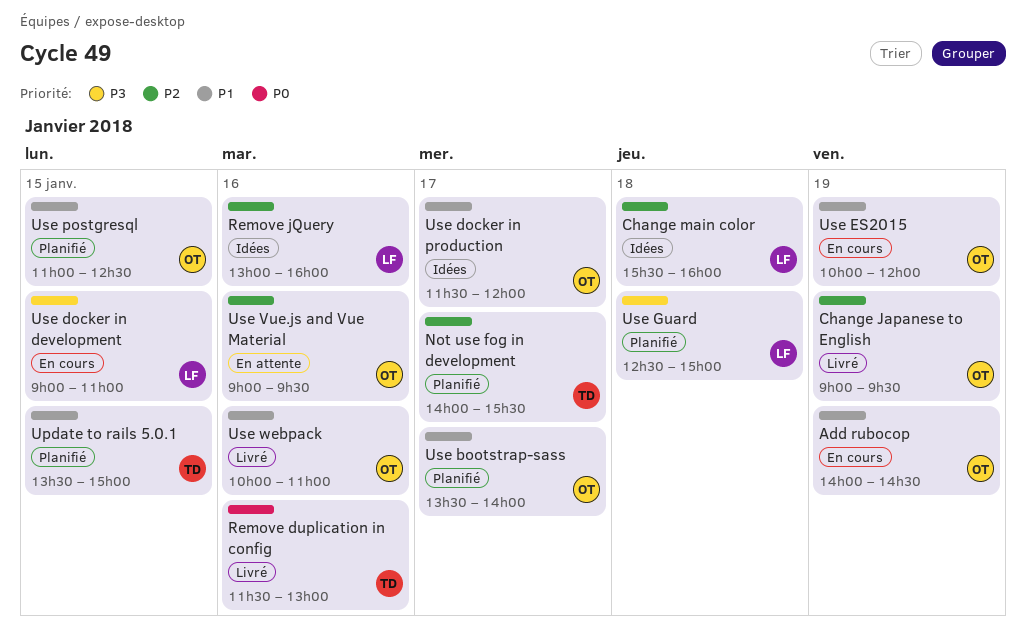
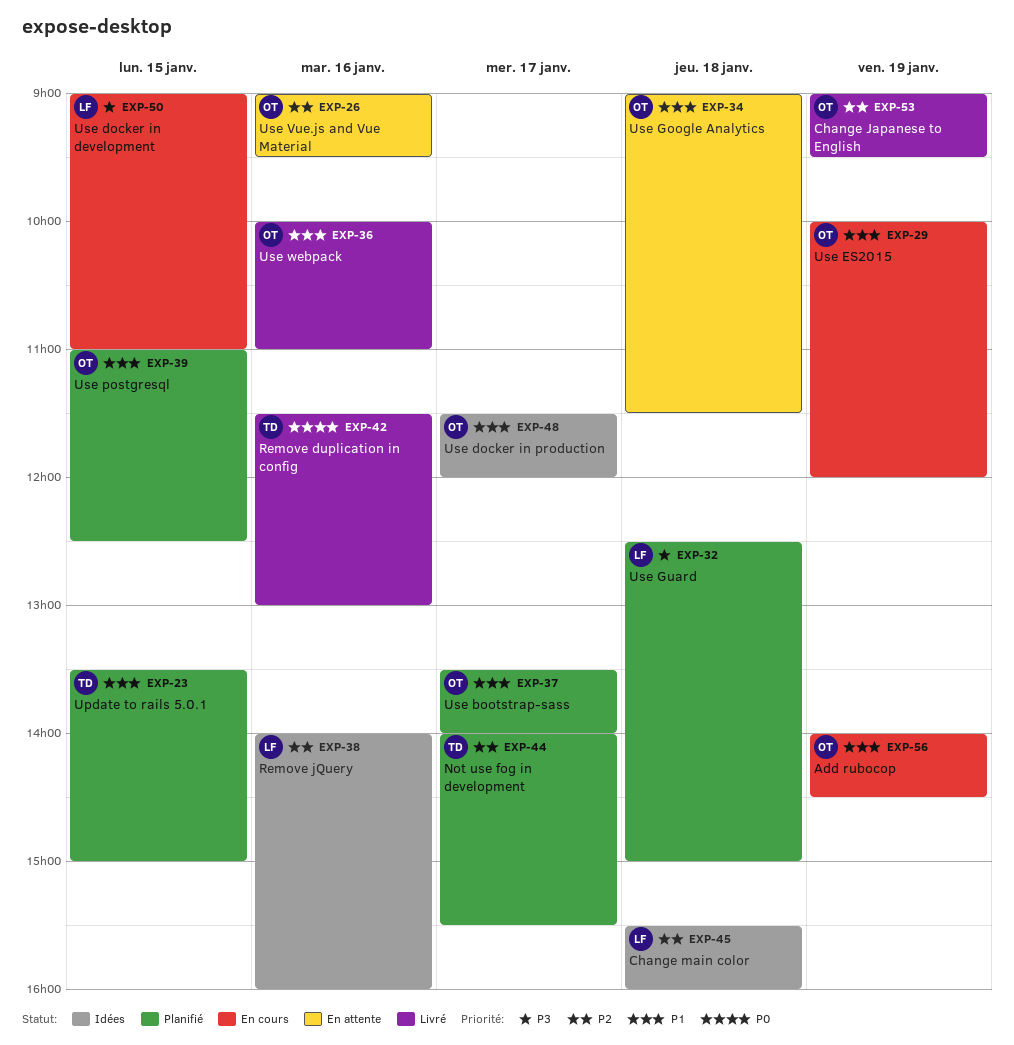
Remove jQuery, begins: 13:00 -> 14:00
Use Google Analytics: none -> present

